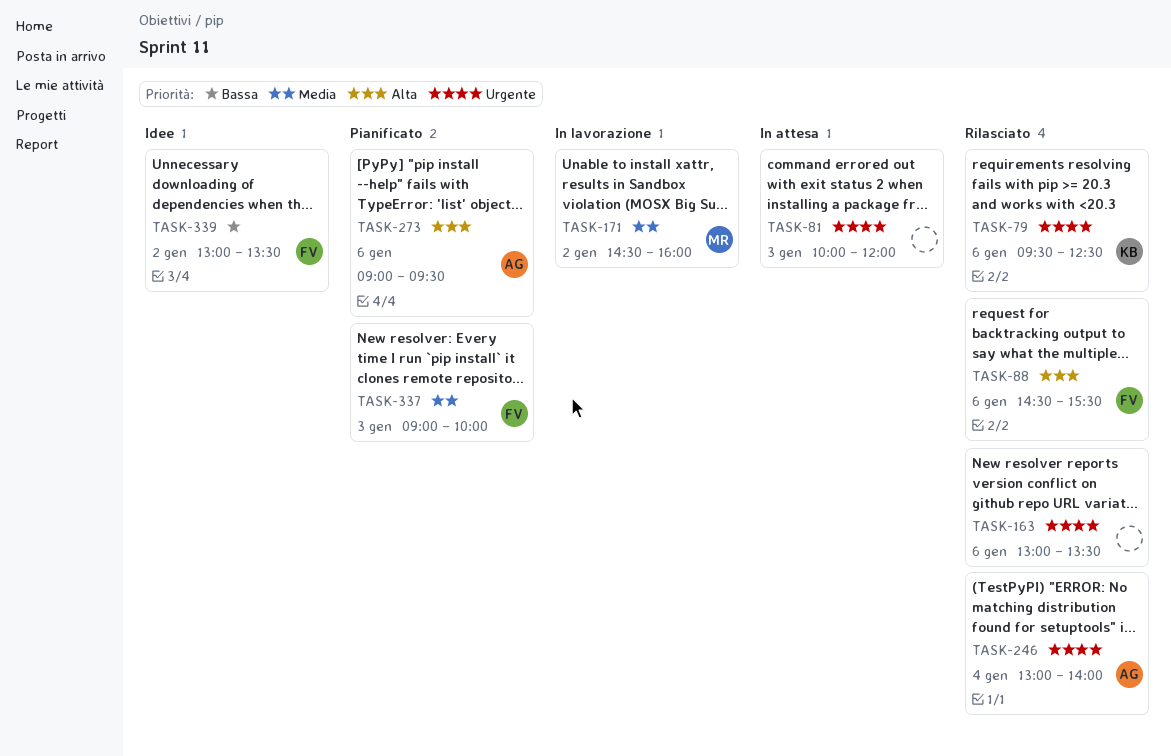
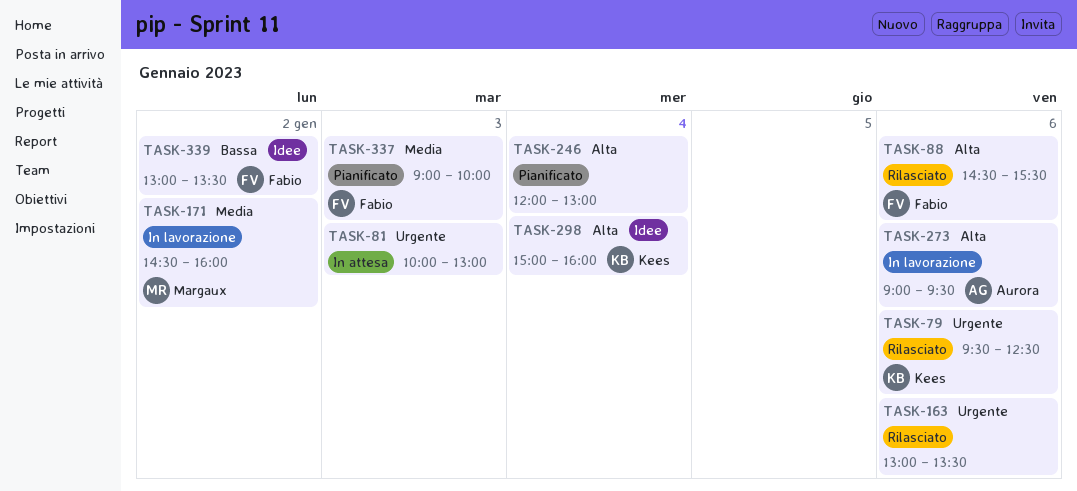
TASK-81, ends: 12:00 -> 13:00
TASK-246, status: Rilasciato -> Pianificato
TASK-246, owner: Aurora -> none
TASK-246, priority: Urgente -> Alta
TASK-246, begins: 13:00 -> 12:00
TASK-246, ends: 14:00 -> 13:00
TASK-273, status: Pianificato -> In lavorazione
TASK-298: none -> present

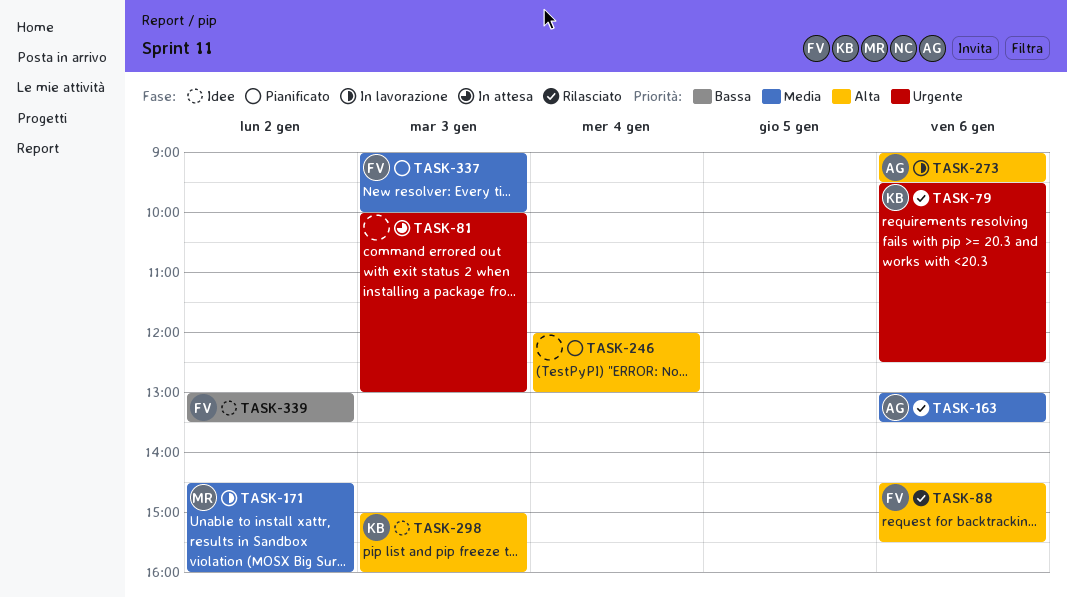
TASK-163, owner: none -> Aurora
TASK-163, priority: Urgente -> Media
TASK-298, day: Jan 4 -> Jan 3

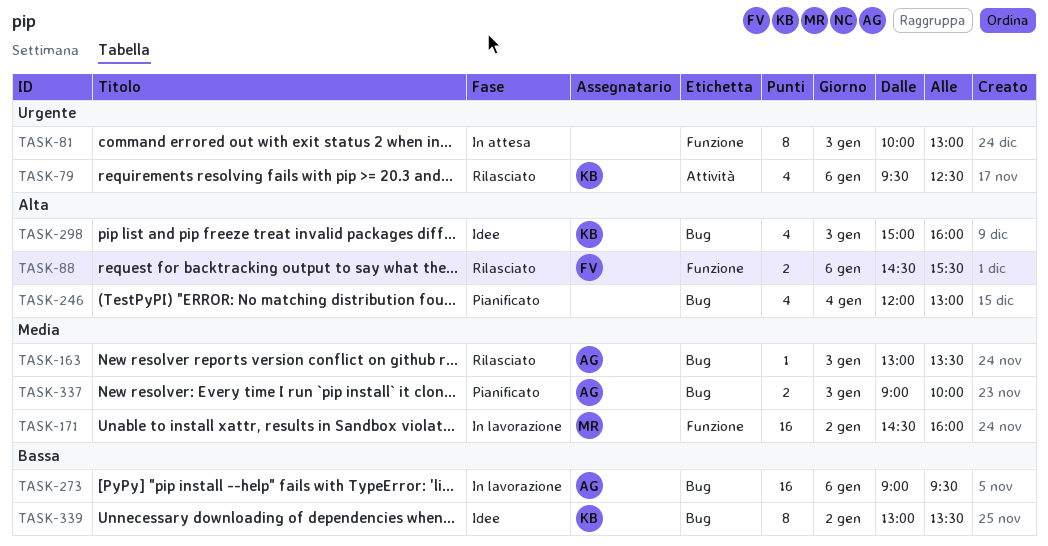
TASK-163, day: Jan 6 -> Jan 3
TASK-273, priority: Alta -> Bassa
TASK-337, owner: FV -> AG
TASK-339, owner: FV -> KB

